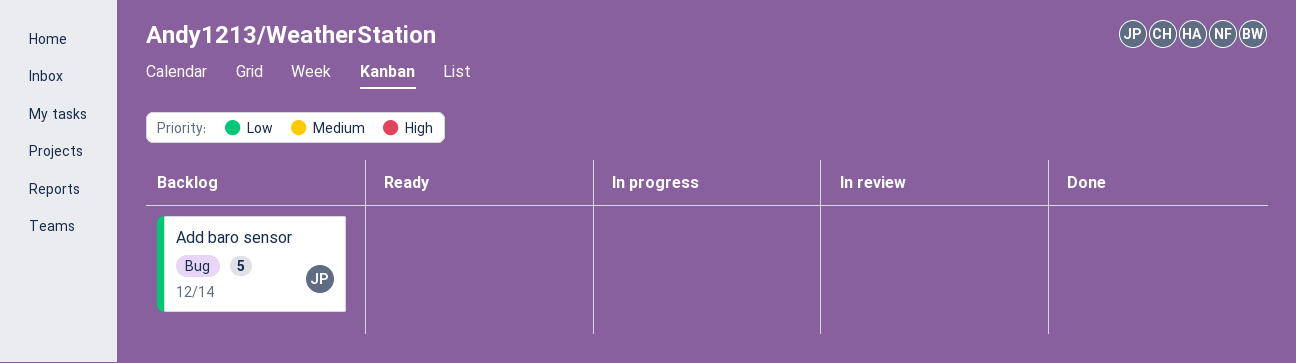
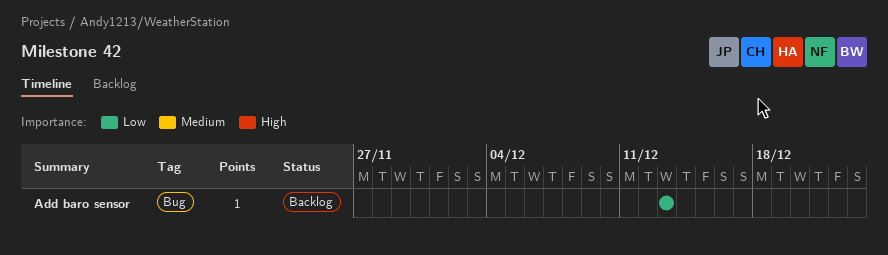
Add baro sensor, estimate: 5 -> 1
Add baro sensor, due: Dec 14 -> Dec 13

